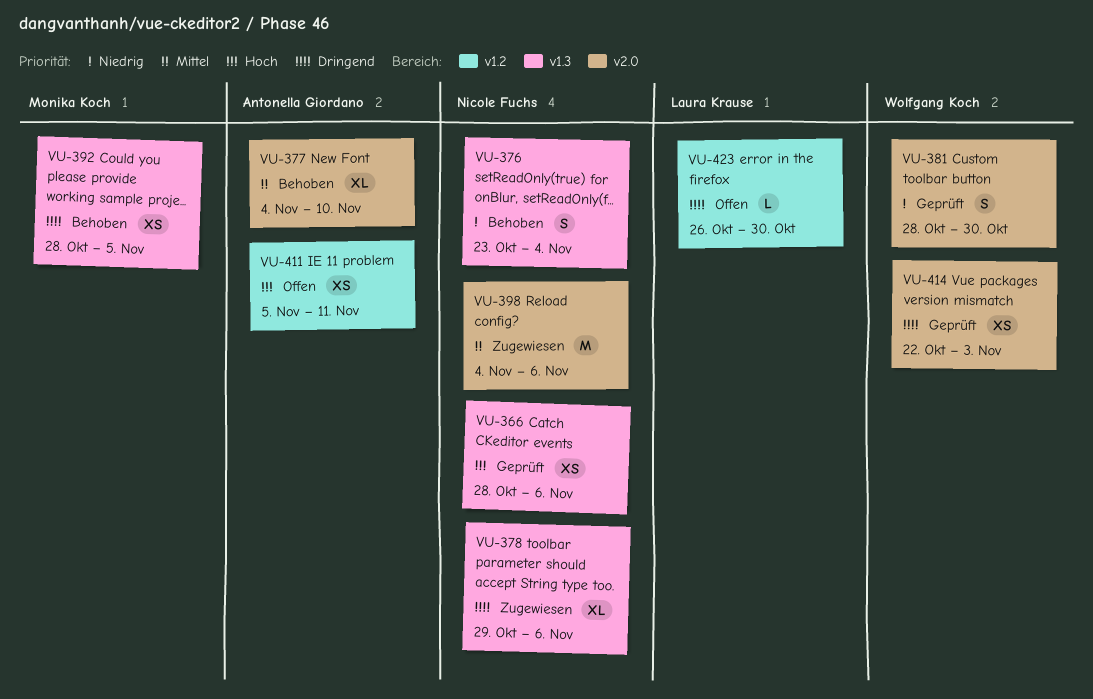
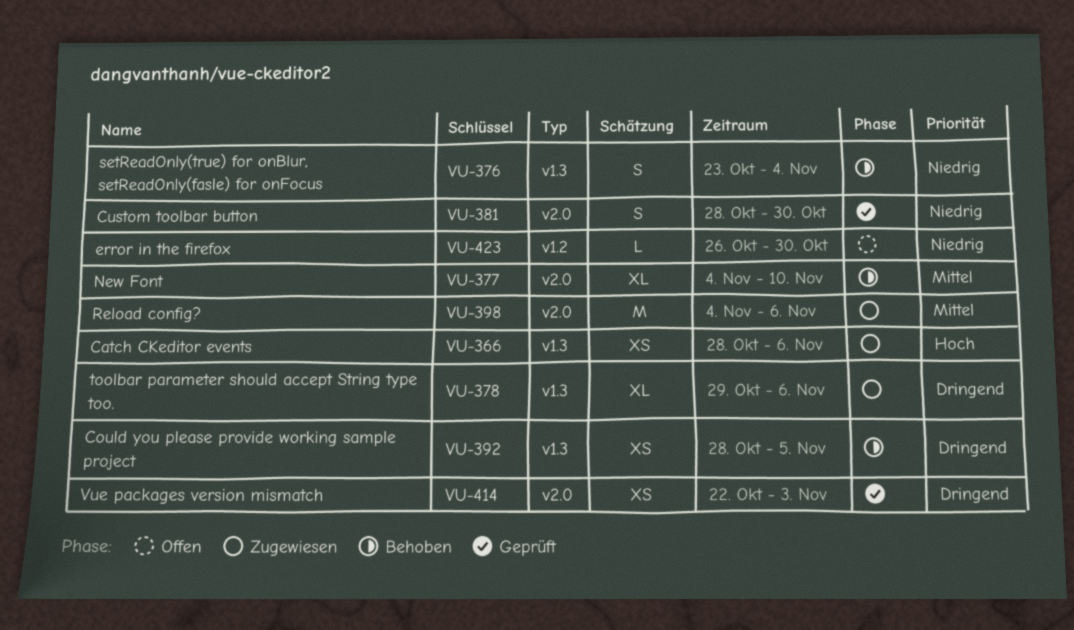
VU-366, status: Geprüft -> Zugewiesen
VU-411: present -> none
VU-423, priority: Dringend -> Niedrig

